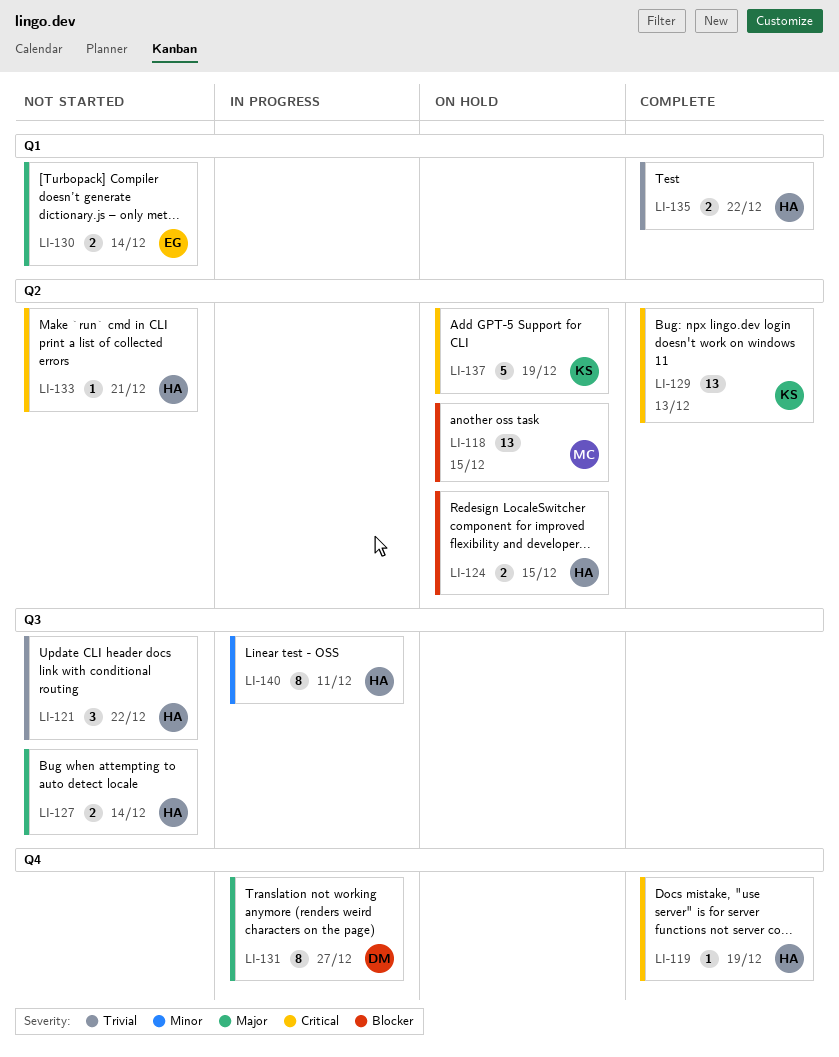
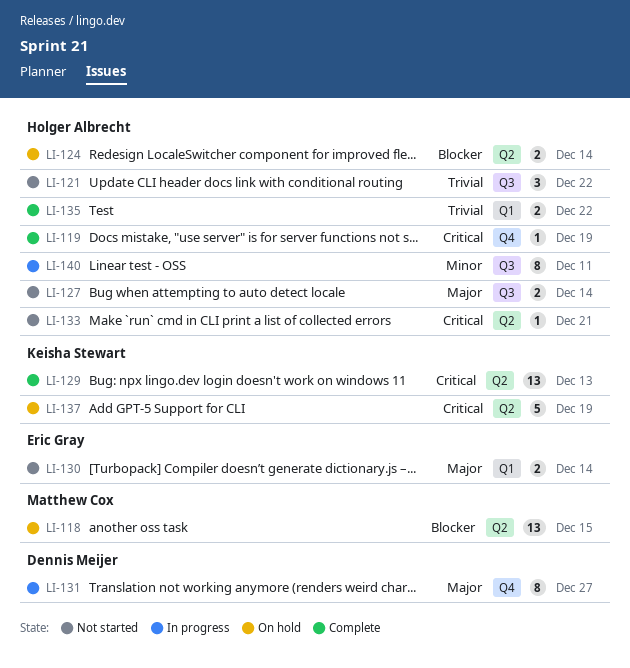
LI-124, due: Dec 15 -> Dec 14

